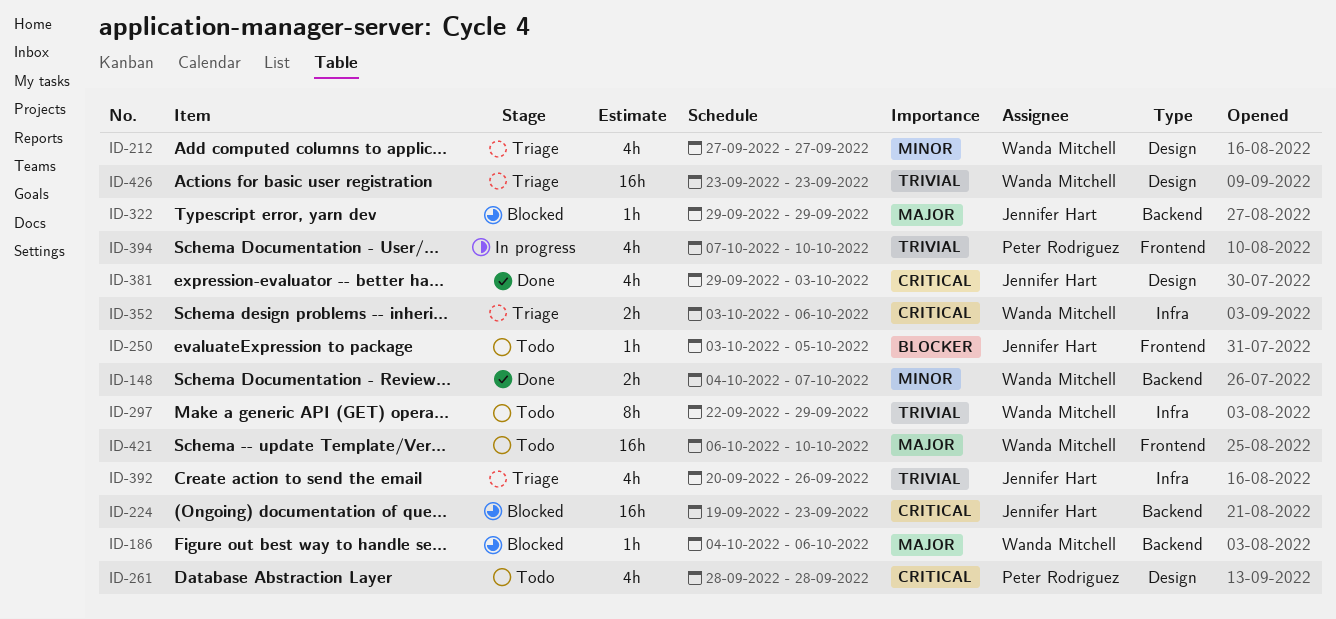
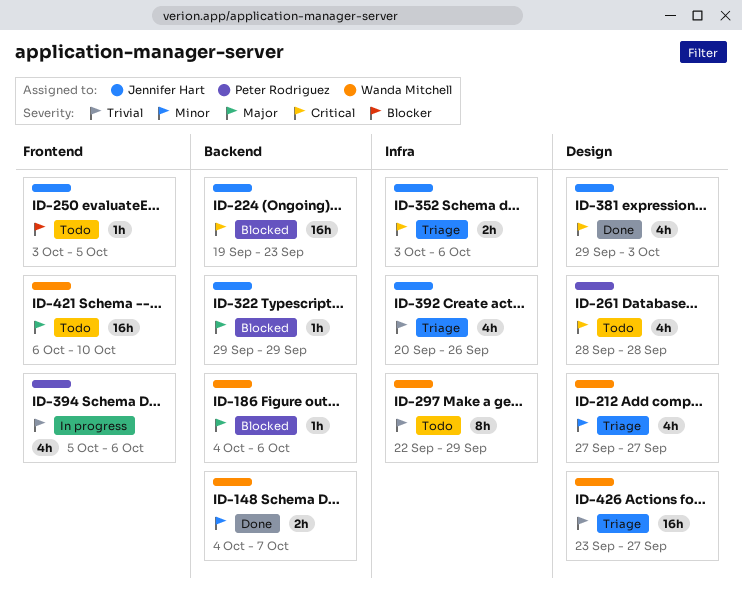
ID-352, owner: Wanda Mitchell -> Jennifer Hart
ID-394, start: Oct 7 -> Oct 5
ID-394, due: Oct 10 -> Oct 6
ID-426, due: Sep 23 -> Sep 27

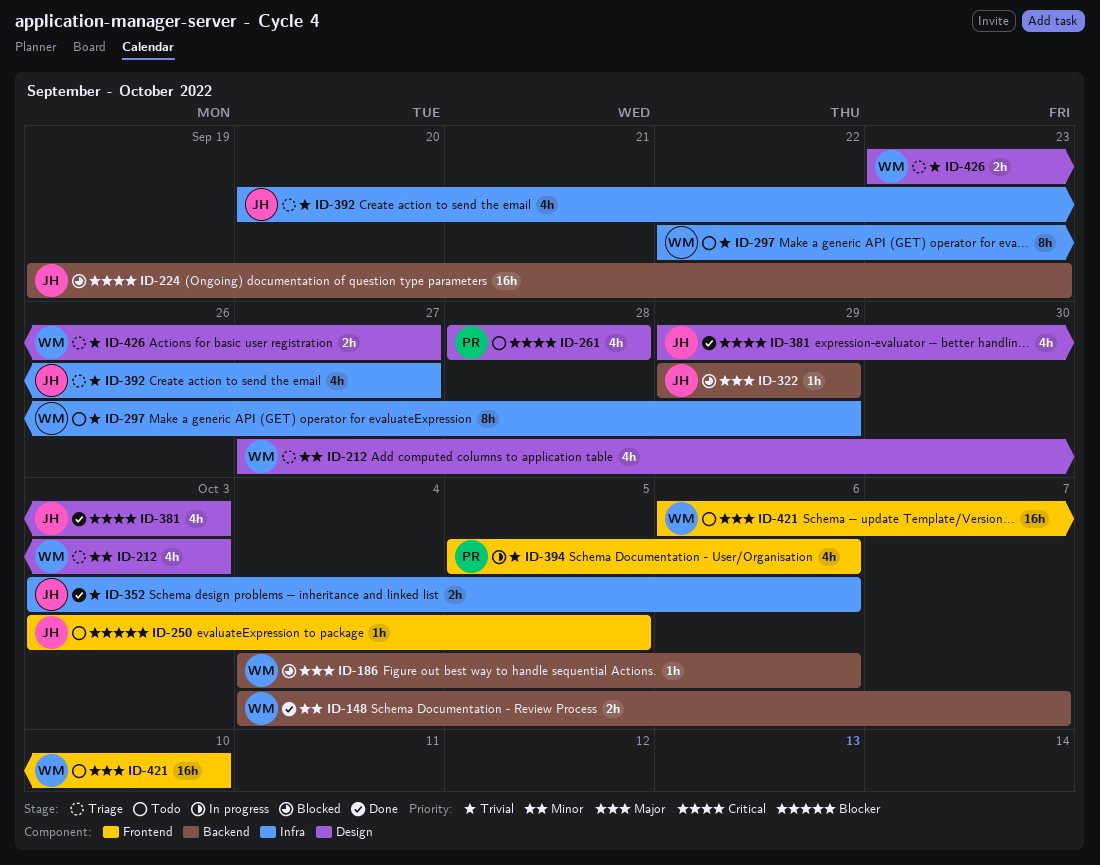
ID-212, due: Sep 27 -> Oct 3
ID-352, status: Triage -> Done
ID-352, priority: Critical -> Trivial
ID-392, due: Sep 26 -> Sep 27
ID-426, estimate: 16h -> 2h

